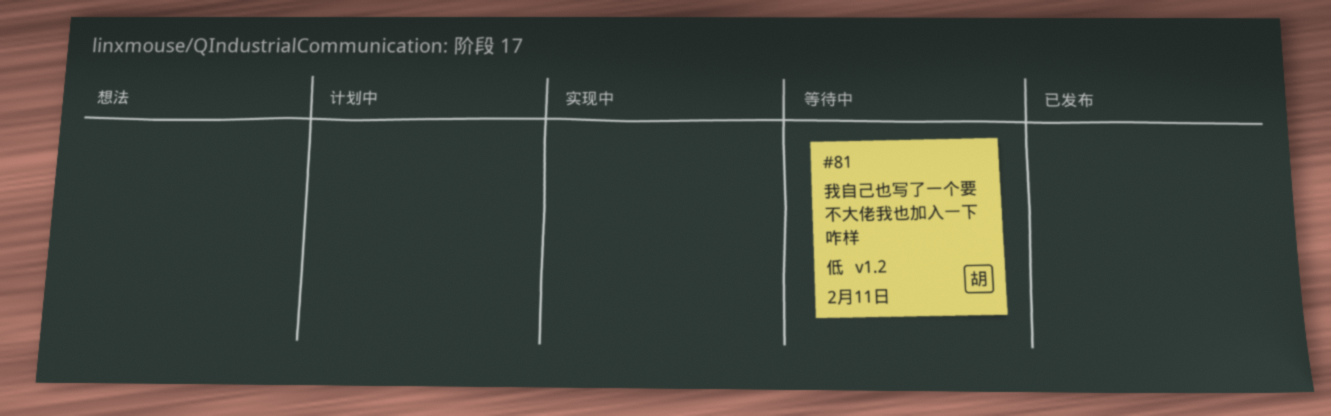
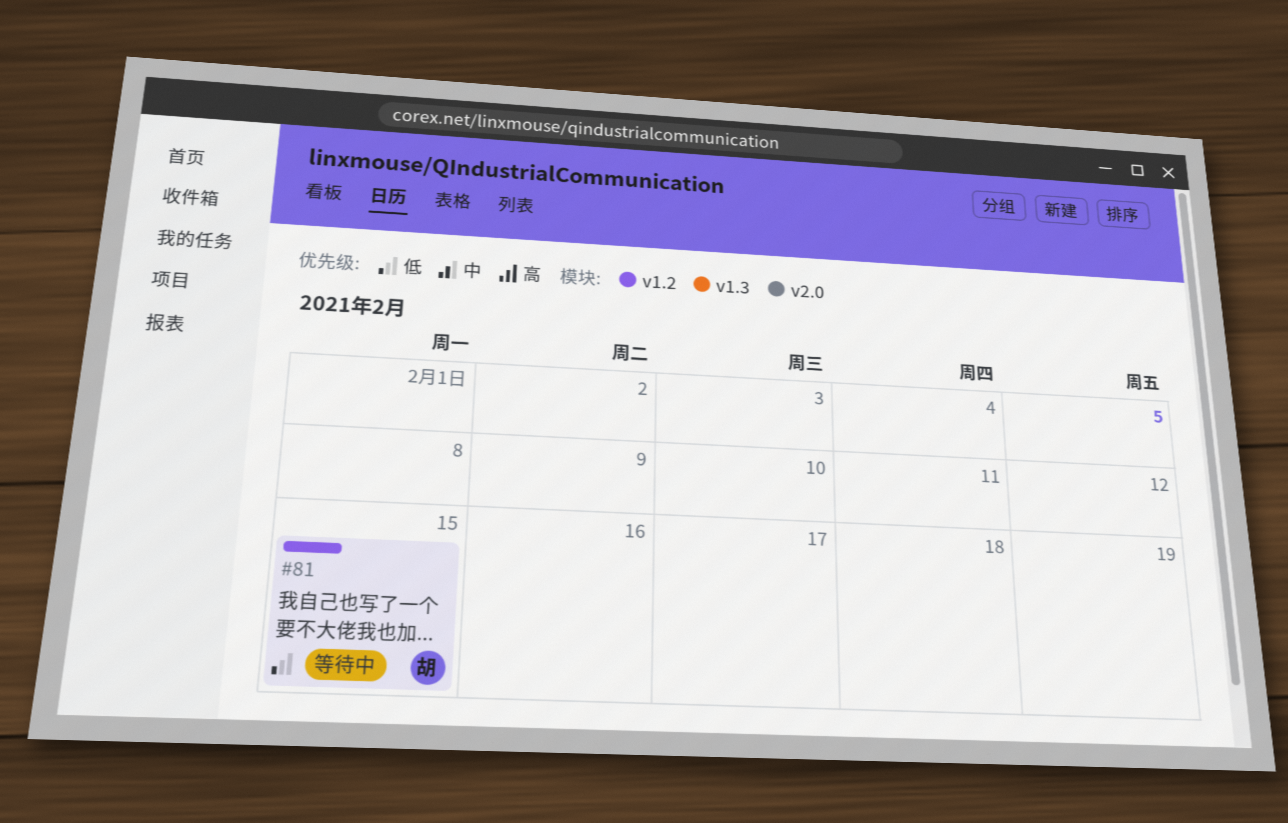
#81, due: Feb 11 -> Feb 15

